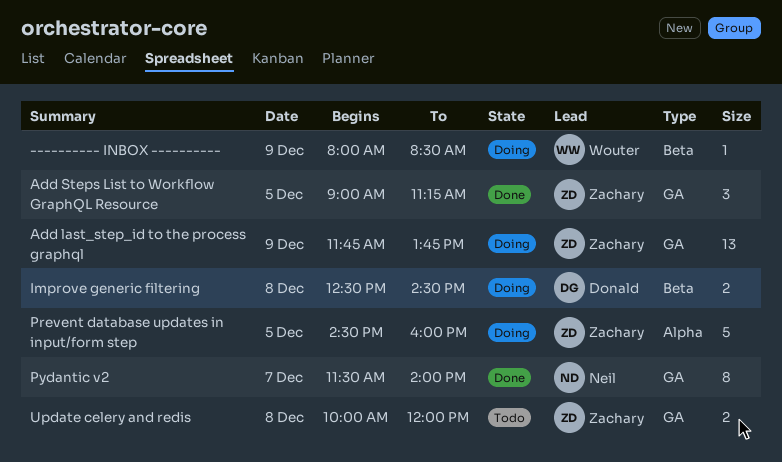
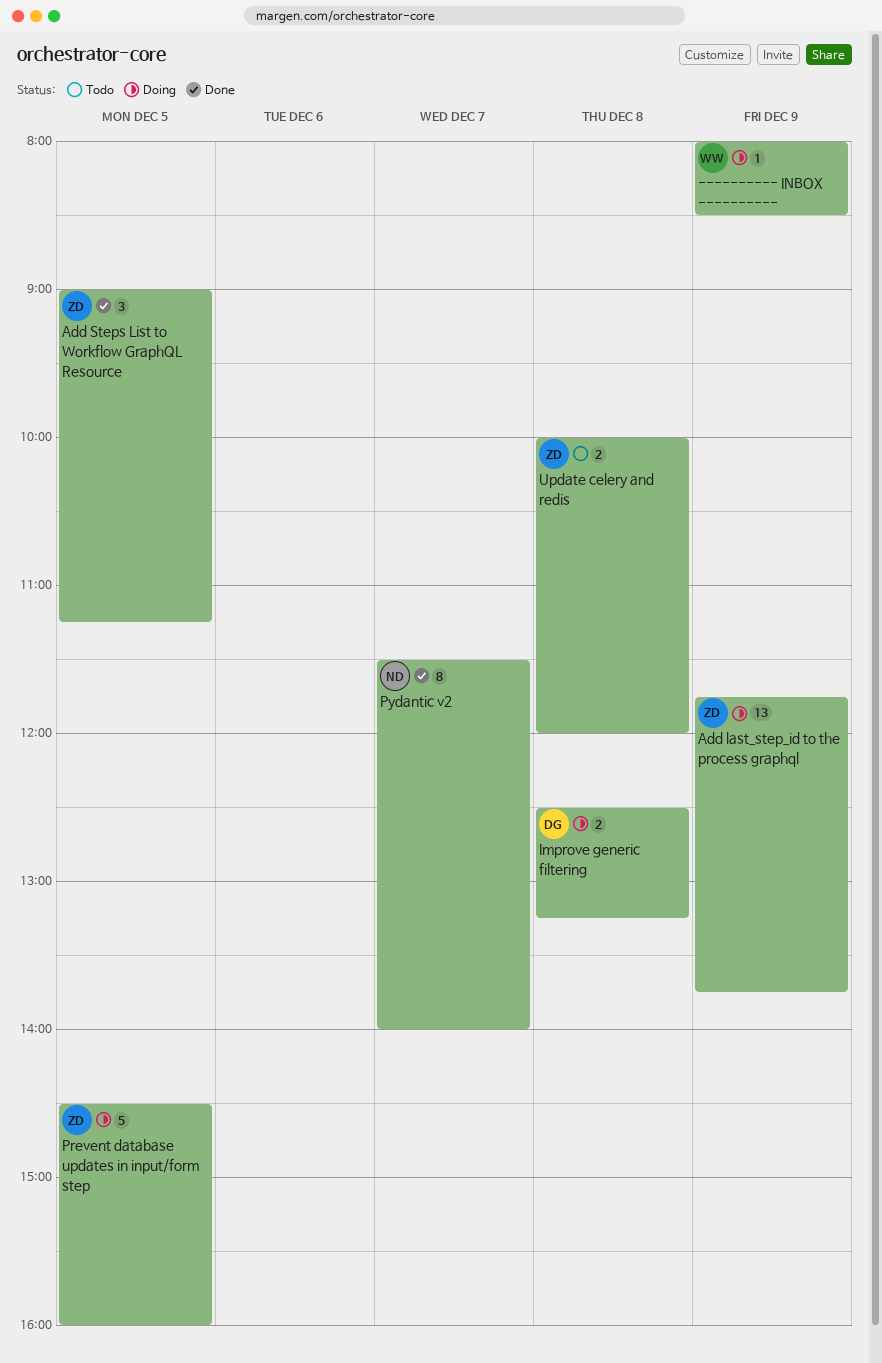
Improve generic filtering, ends: 14:30 -> 13:15

